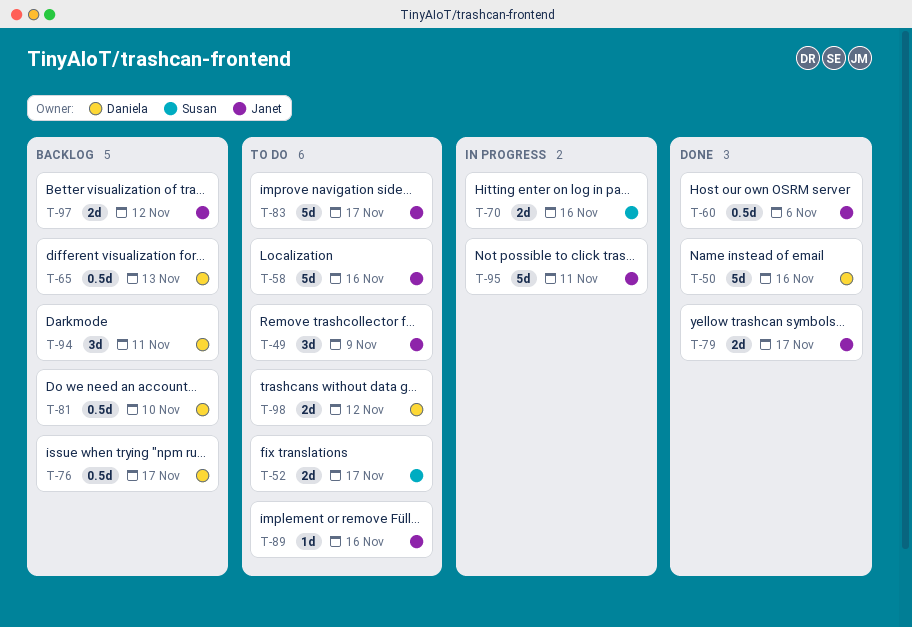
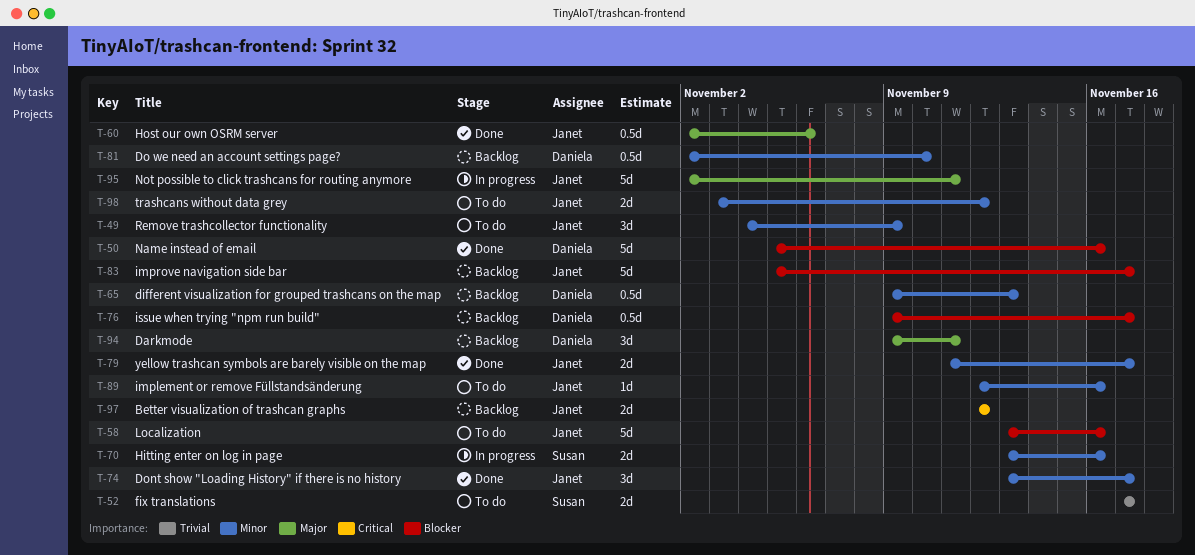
T-74: none -> present
T-83, status: To do -> Backlog
T-98, owner: Daniela -> Janet

